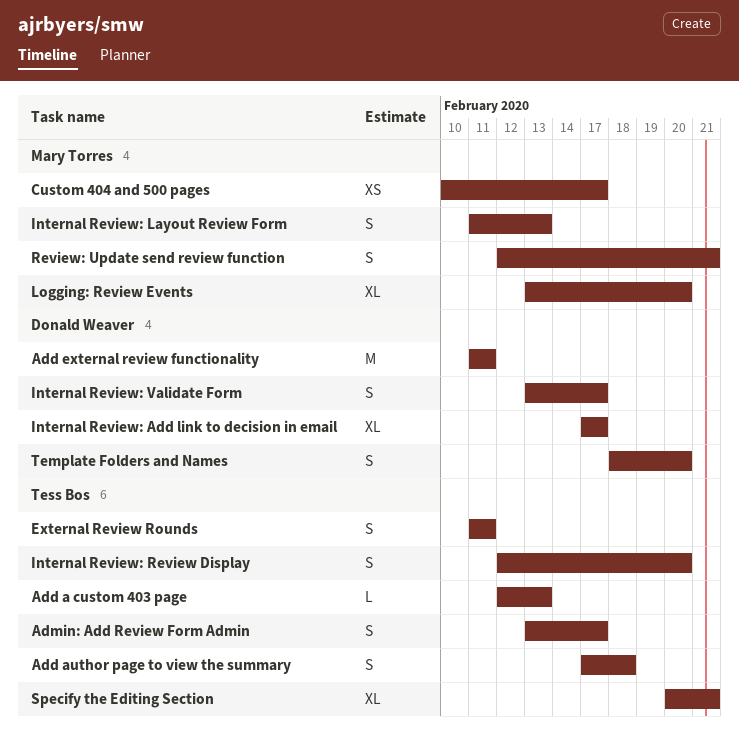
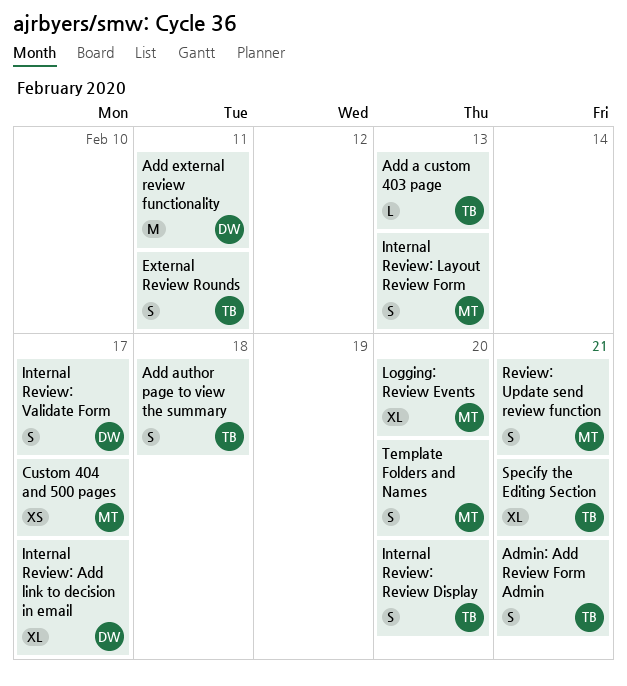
Admin: Add Review Form Admin, due: Feb 17 -> Feb 21
Template Folders and Names, owner: Donald Weaver -> Mary Torres

